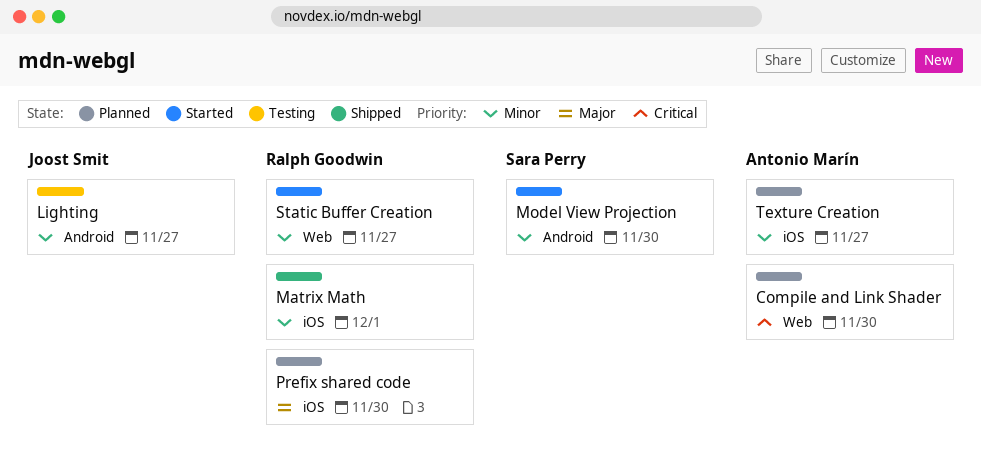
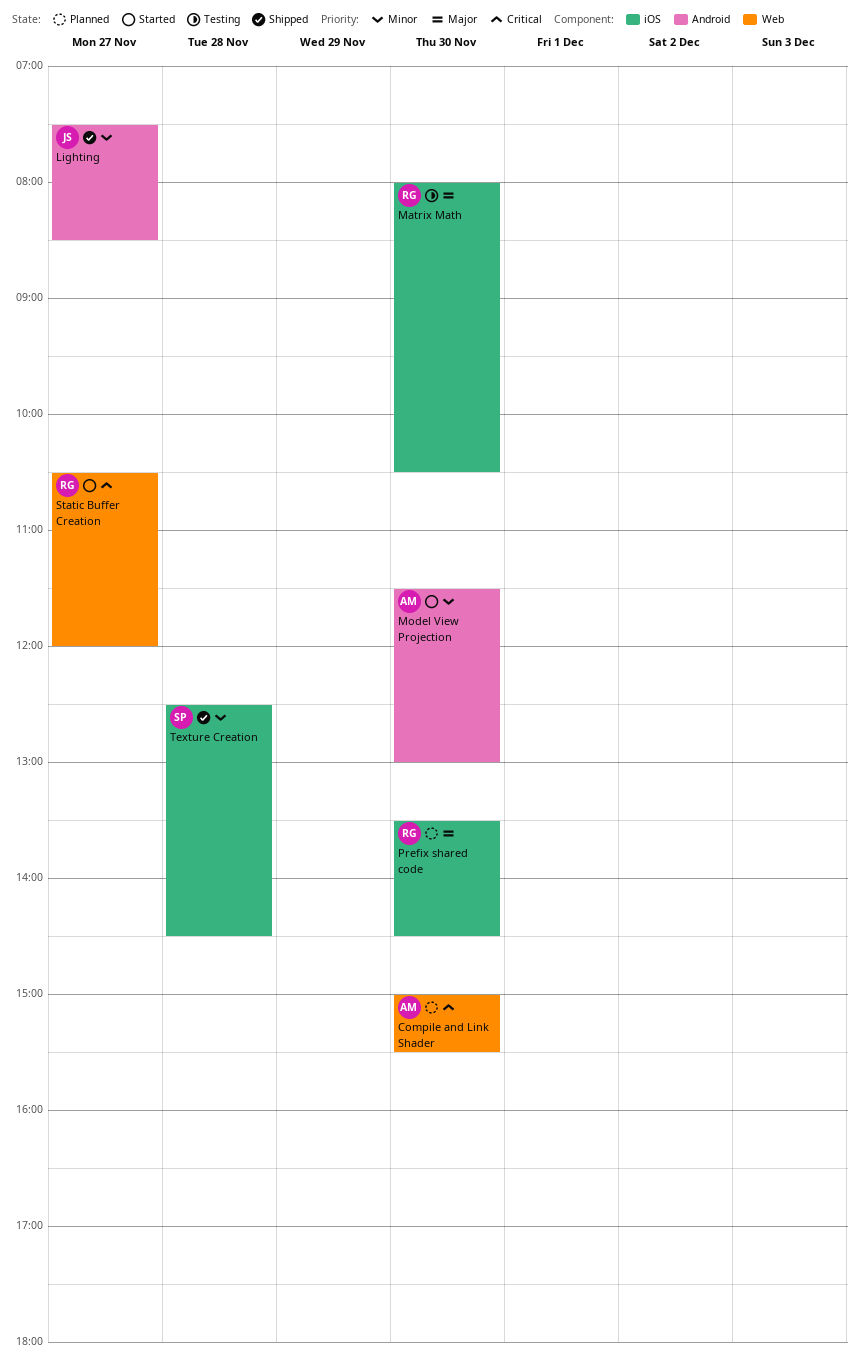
Lighting, status: Testing -> Shipped
Matrix Math, status: Shipped -> Testing
Matrix Math, priority: Minor -> Major
Matrix Math, day: Dec 1 -> Nov 30
Model View Projection, owner: Sara Perry -> Antonio Marín
Static Buffer Creation, priority: Minor -> Critical
Texture Creation, status: Planned -> Shipped
Texture Creation, owner: Antonio Marín -> Sara Perry
Texture Creation, day: Nov 27 -> Nov 28

